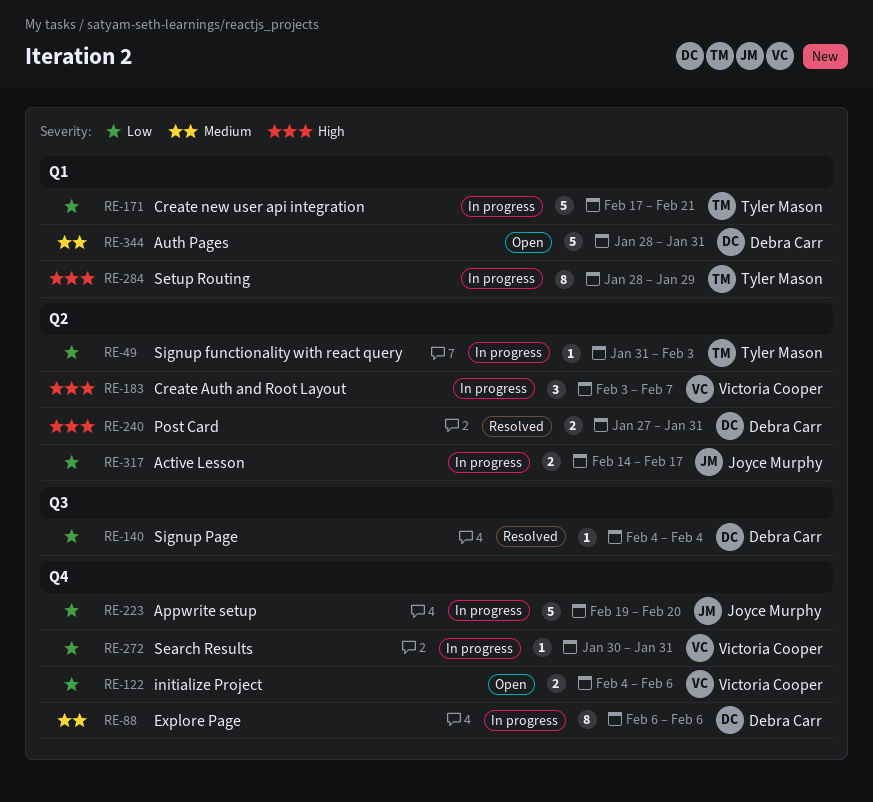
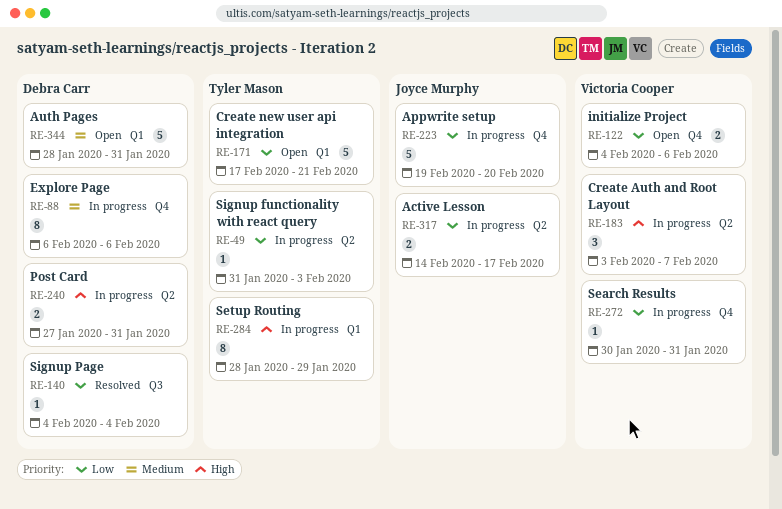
RE-171, status: In progress -> Open
RE-240, status: Resolved -> In progress

